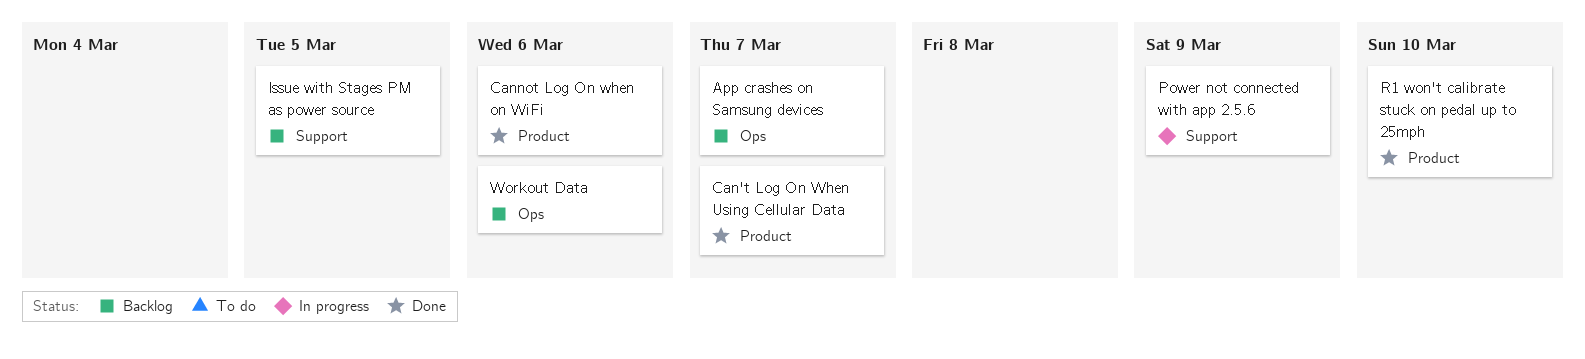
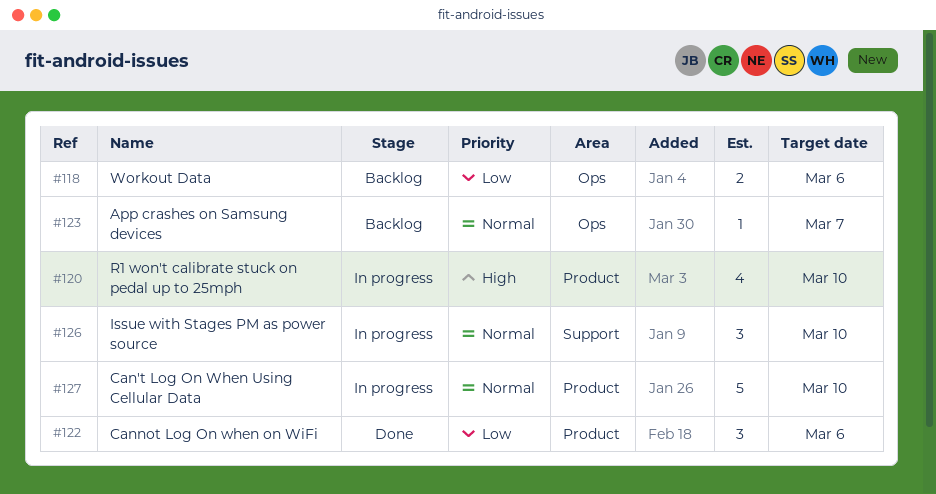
Can't Log On When Using Cellular Data, status: Done -> In progress
Can't Log On When Using Cellular Data, due: Mar 7 -> Mar 10
Issue with Stages PM as power source, status: Backlog -> In progress
Issue with Stages PM as power source, due: Mar 5 -> Mar 10
Power not connected with app 2.5.6: present -> none
R1 won't calibrate stuck on pedal up to 25mph, status: Done -> In progress

